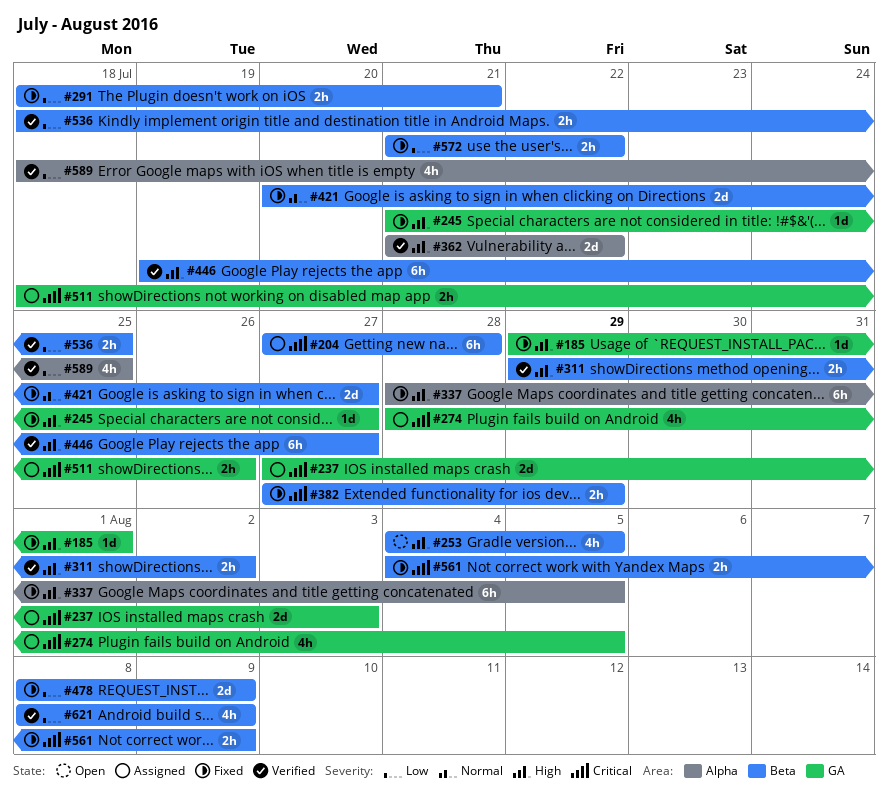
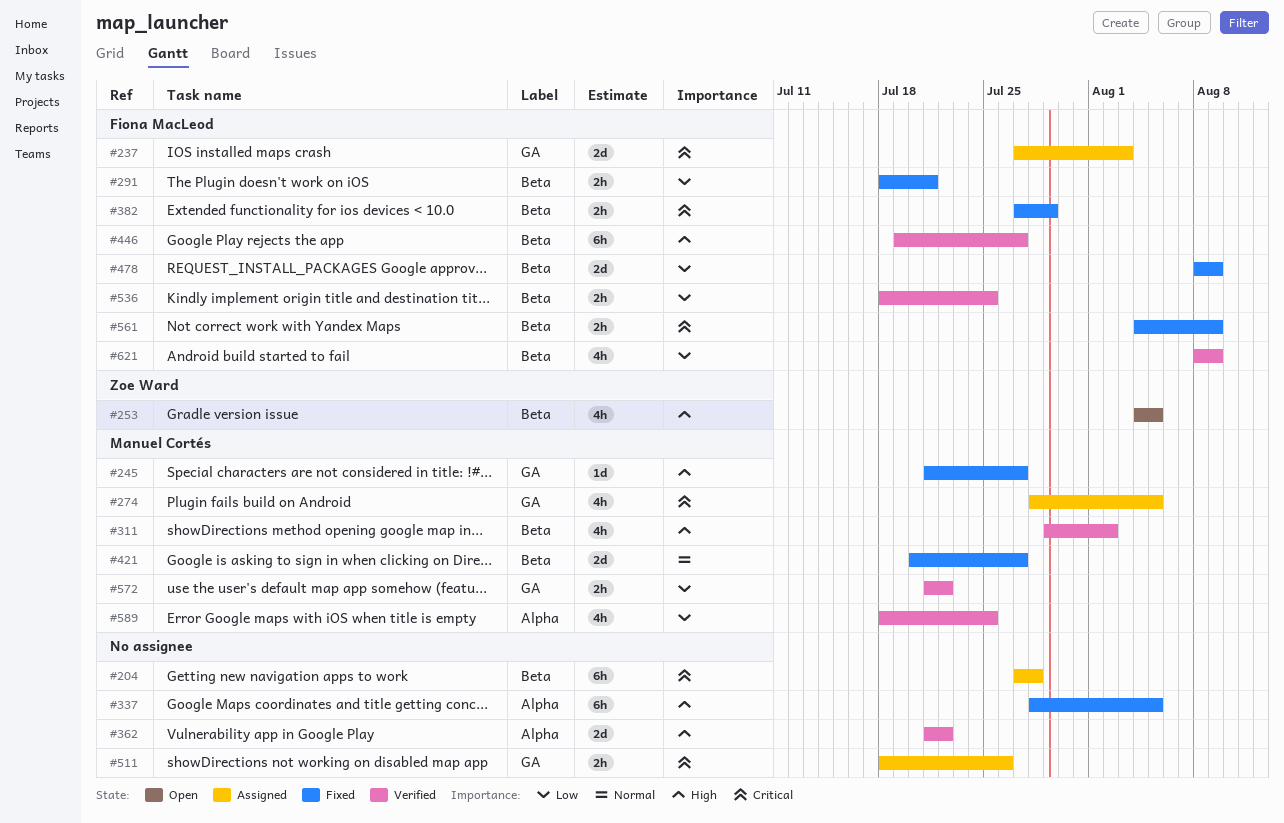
#185: present -> none
#311, estimate: 2h -> 4h
#572, status: Fixed -> Verified
#572, label: Beta -> GA

